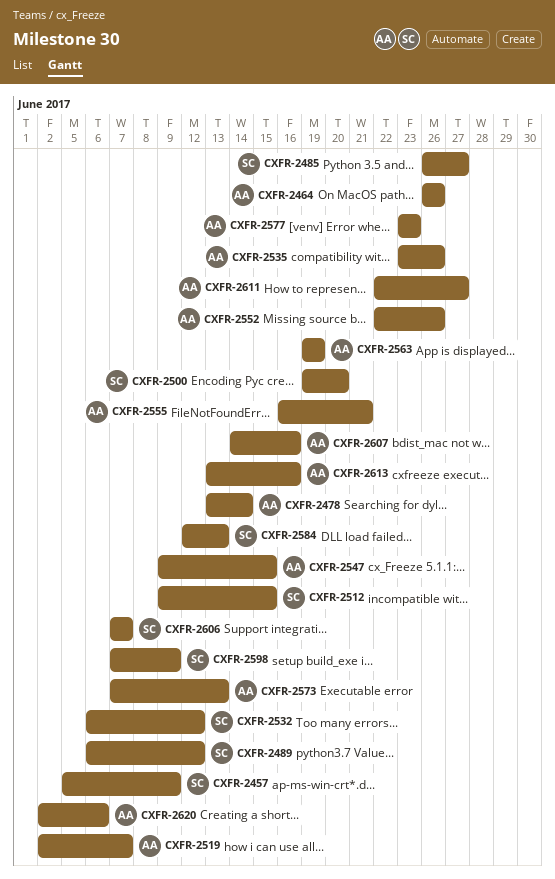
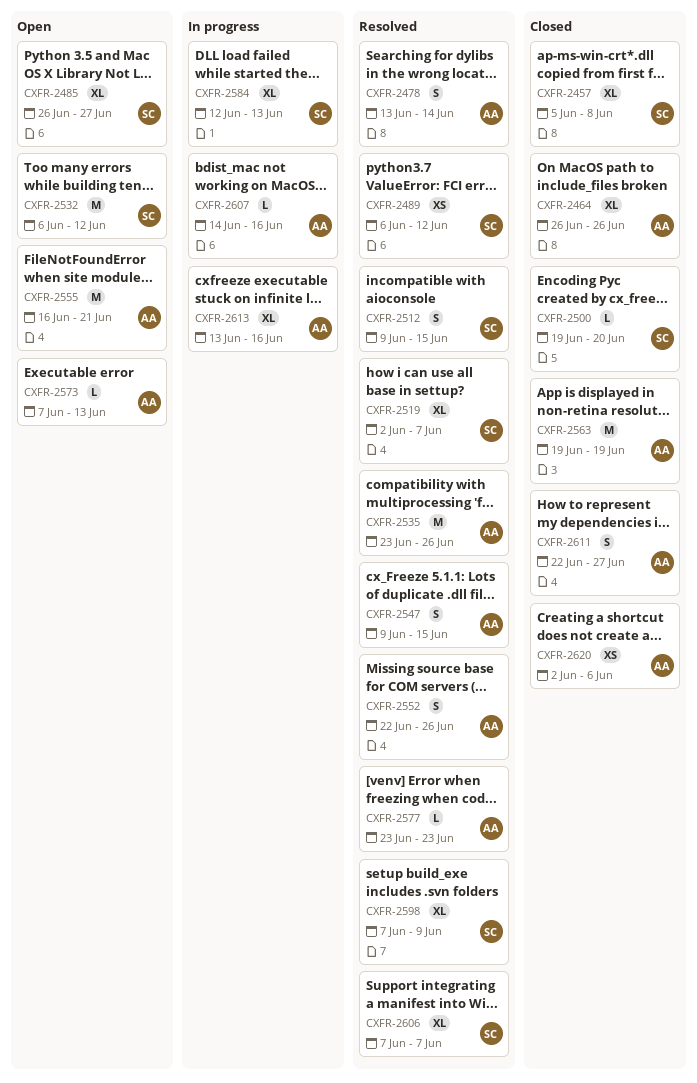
CXFR-2457, due: Jun 9 -> Jun 8
CXFR-2519, owner: AA -> SC

